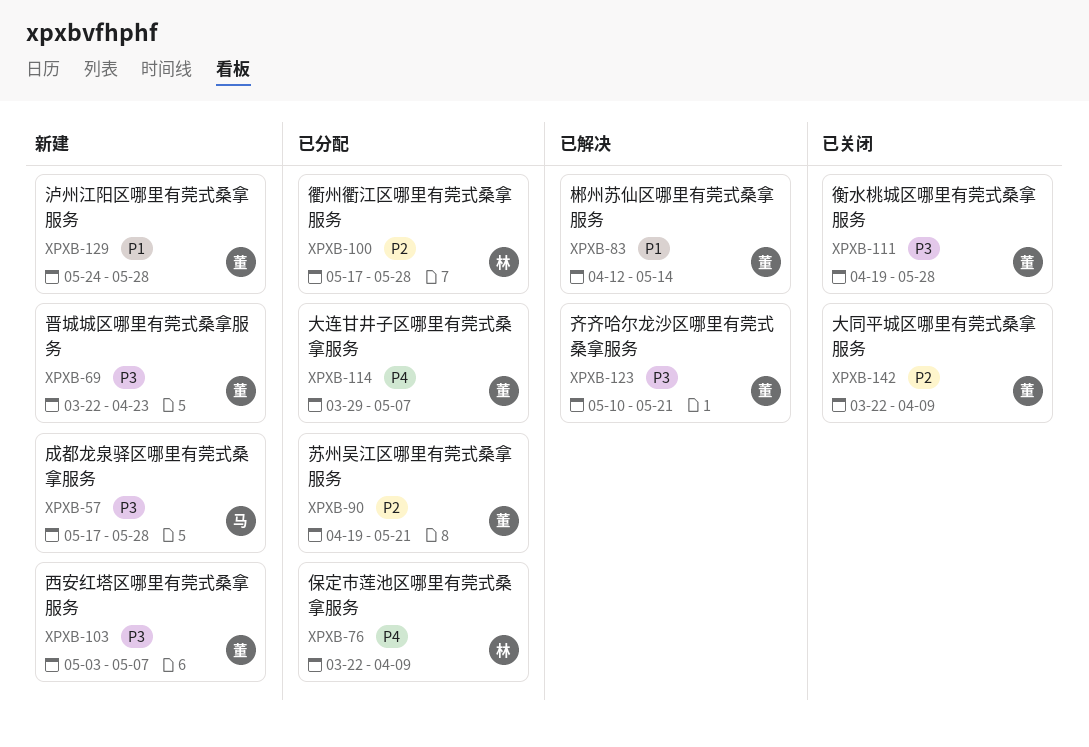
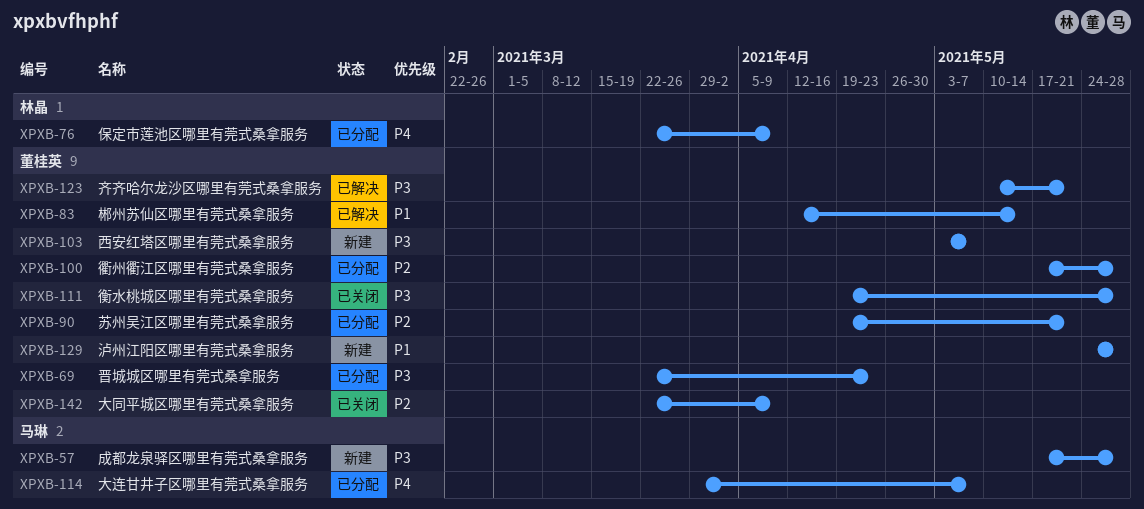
XPXB-69, status: 新建 -> 已分配
XPXB-100, owner: 林晶 -> 董桂英
XPXB-114, owner: 董桂英 -> 马琳

